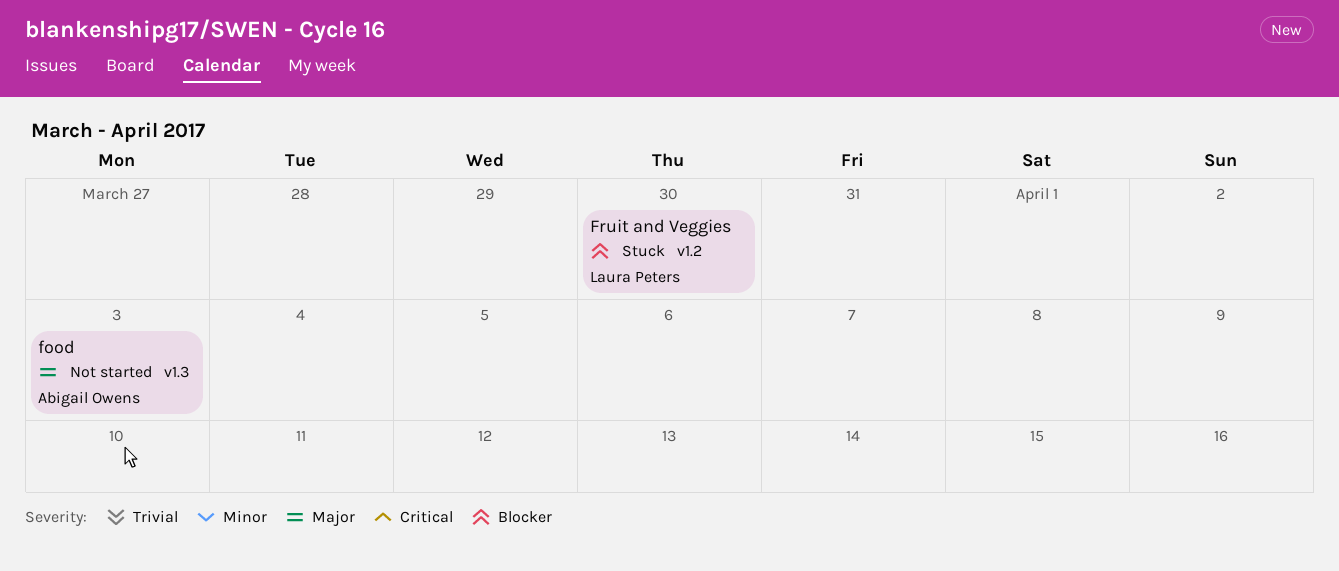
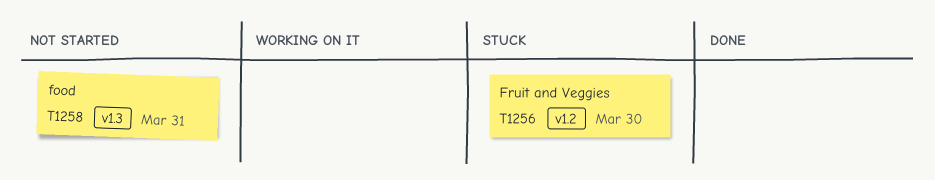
food, due: Apr 3 -> Mar 31

